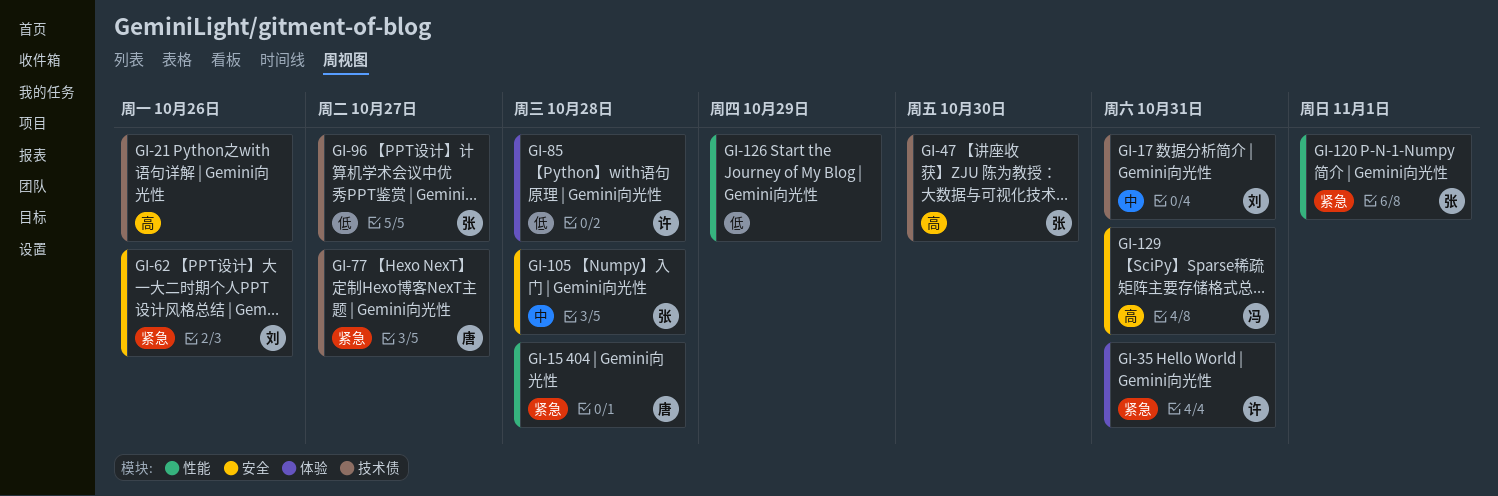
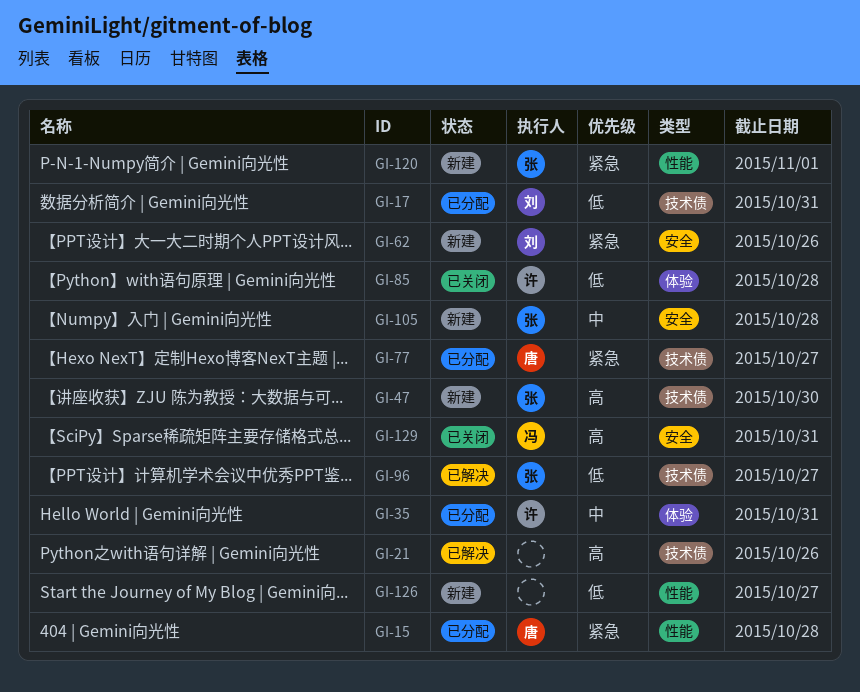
GI-17, priority: 中 -> 低
GI-35, priority: 紧急 -> 中
GI-126, due: Oct 29 -> Oct 27

